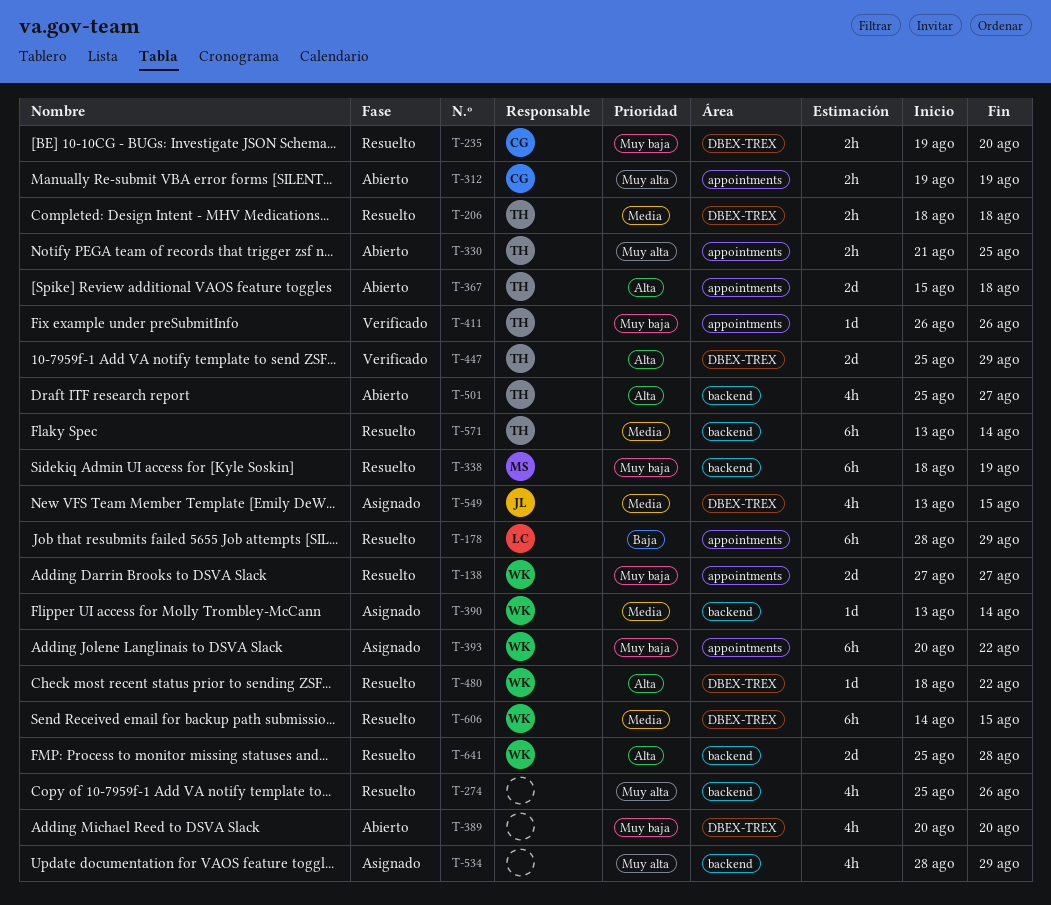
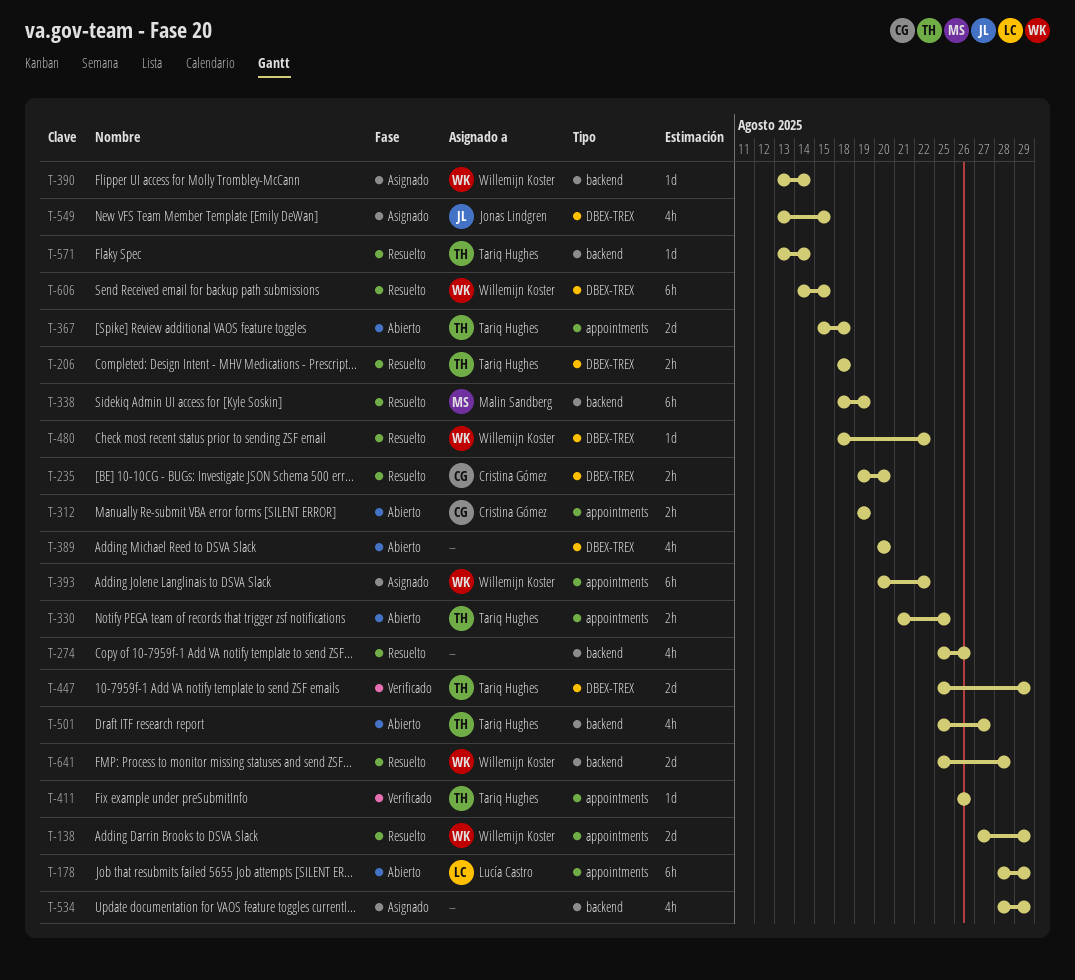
T-138, due: Aug 27 -> Aug 29
T-178, status: Resuelto -> Abierto
T-571, estimate: 6h -> 1d

